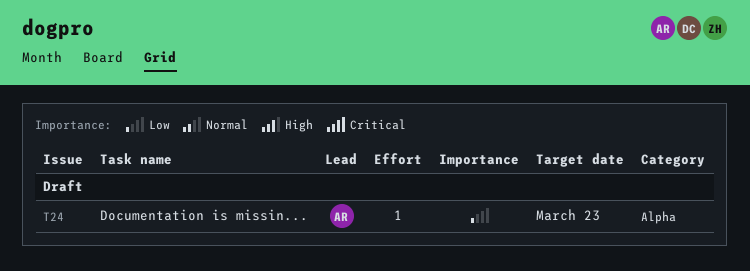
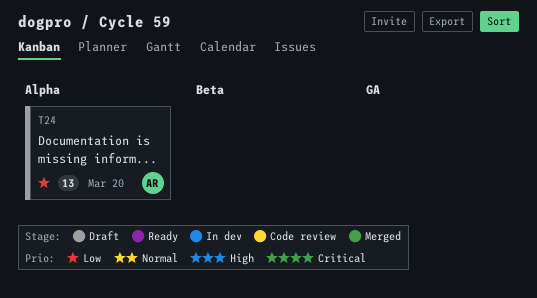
T24, estimate: 1 -> 13
T24, due: Mar 23 -> Mar 20

